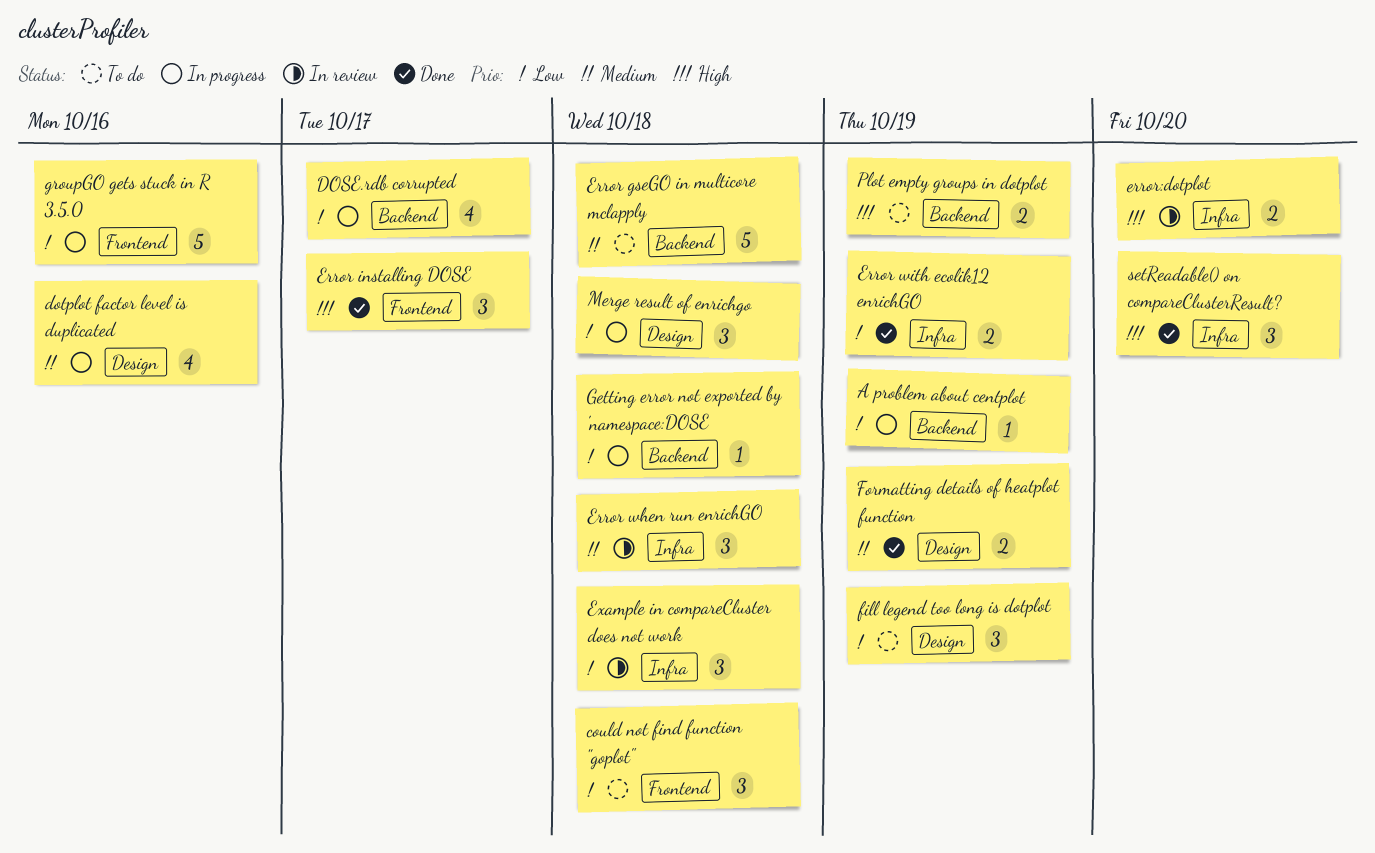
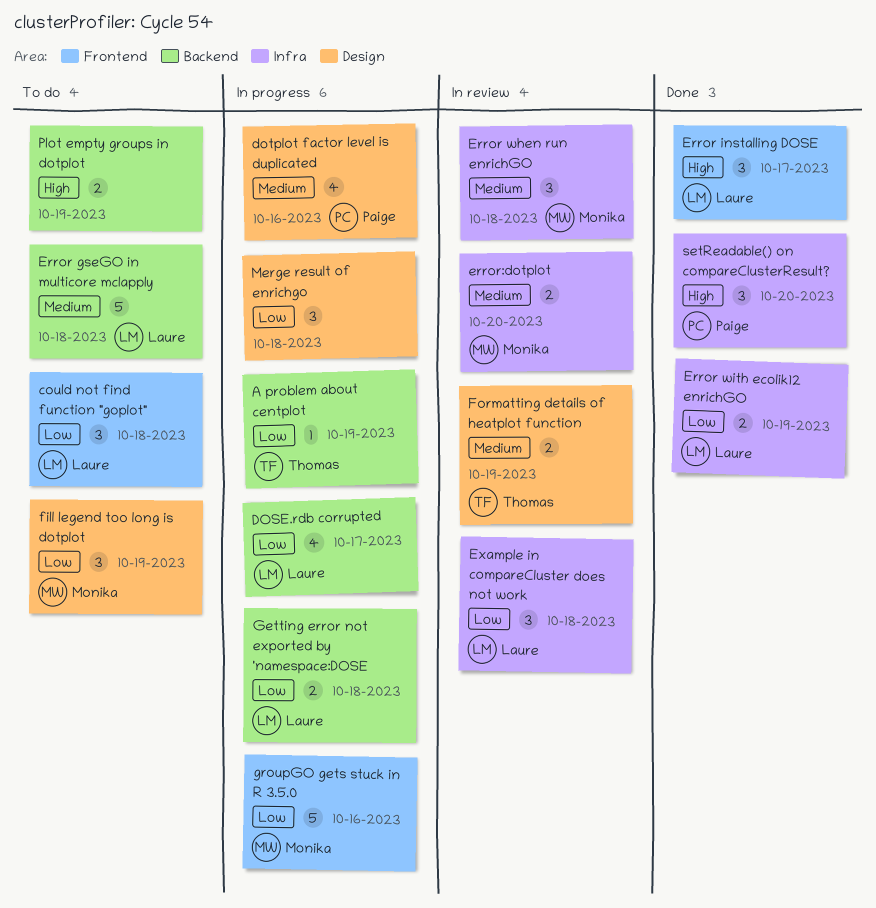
error:dotplot, priority: High -> Medium
Formatting details of heatplot function, status: Done -> In review
Getting error not exported by 'namespace:DOSE, estimate: 1 -> 2

